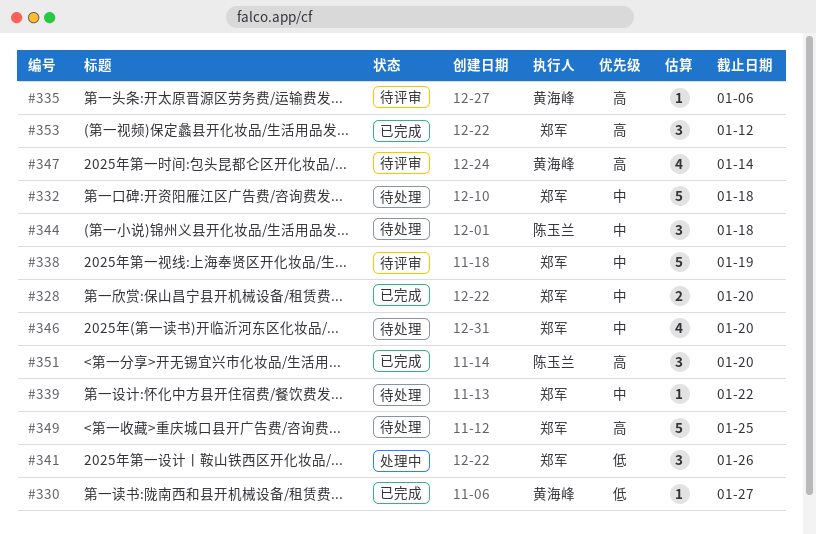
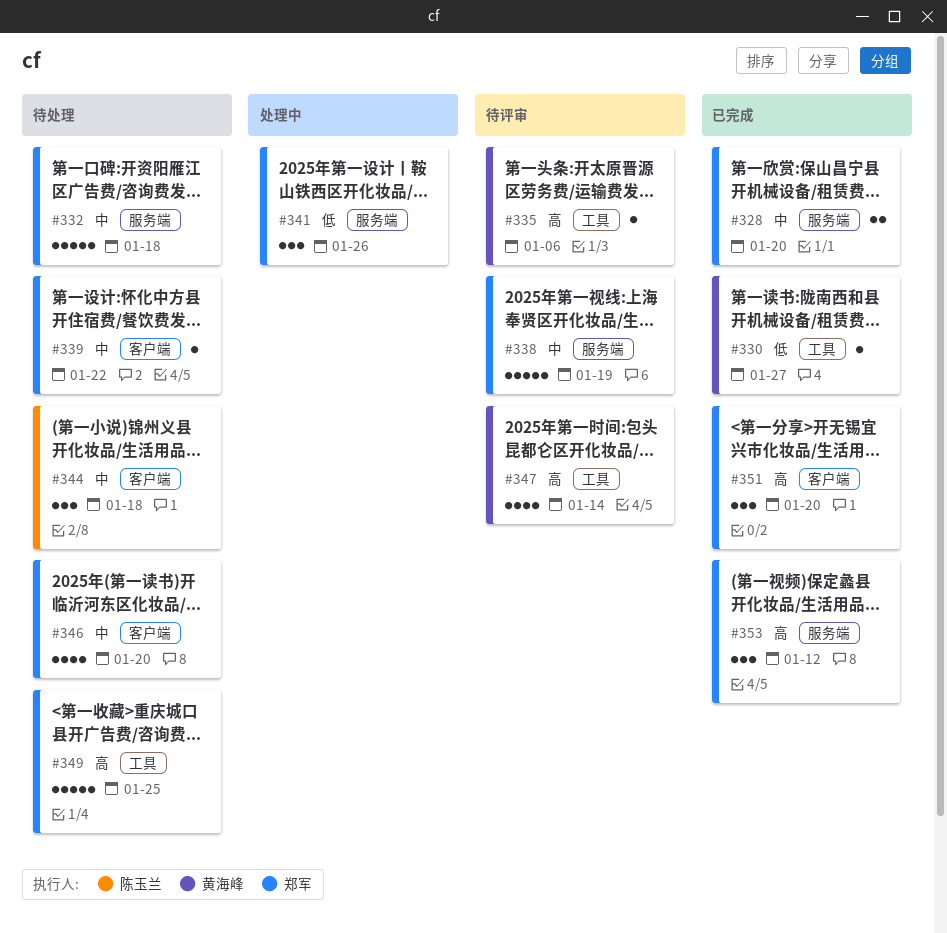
#351, owner: 陈玉兰 -> 郑军

